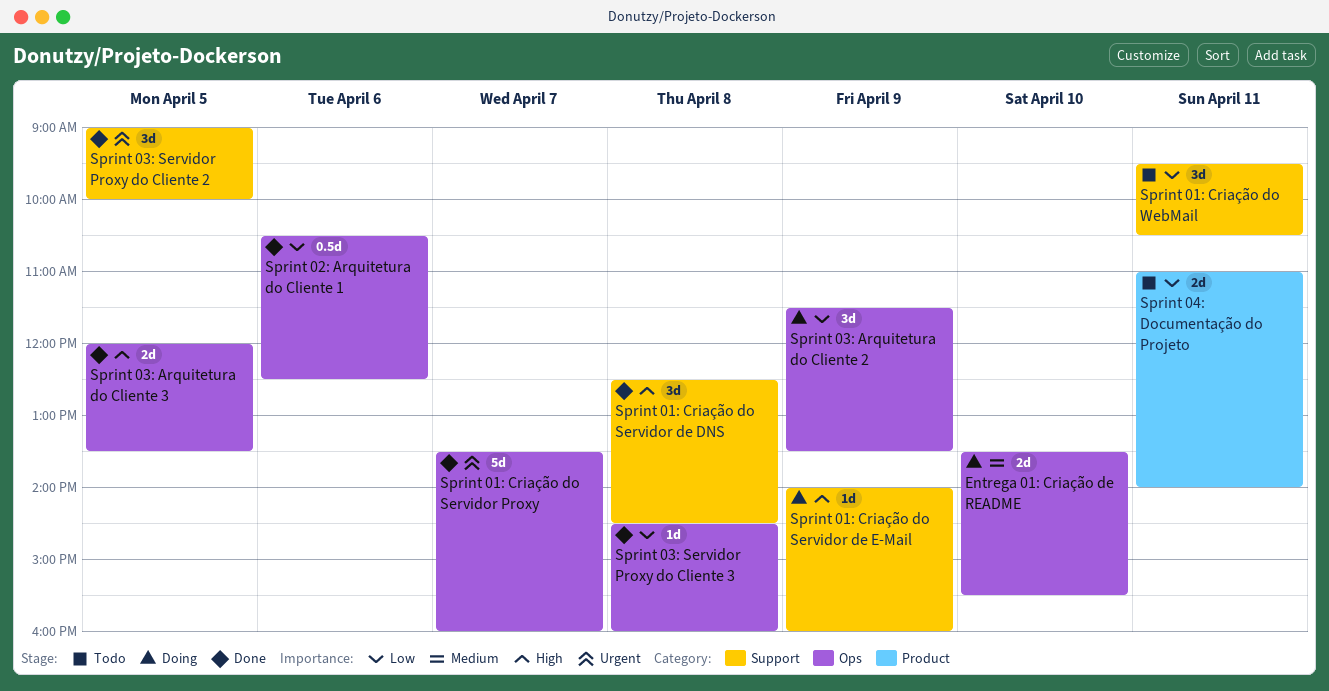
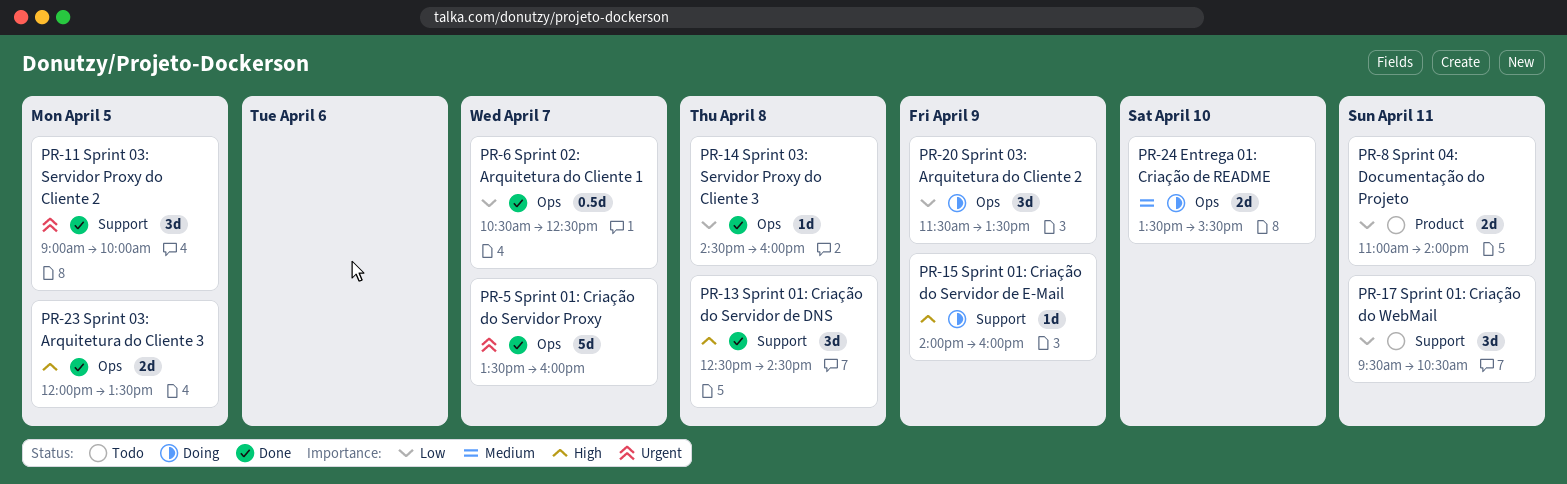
Sprint 02: Arquitetura do Cliente 1, day: Apr 6 -> Apr 7

